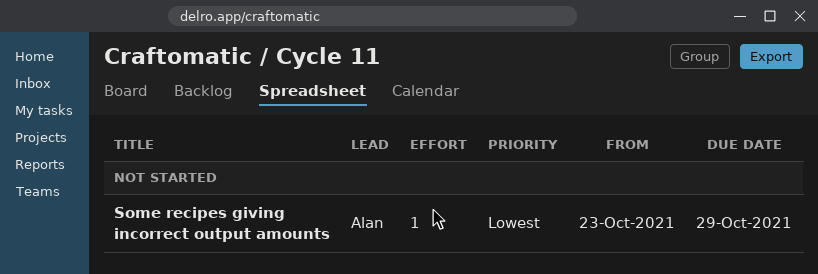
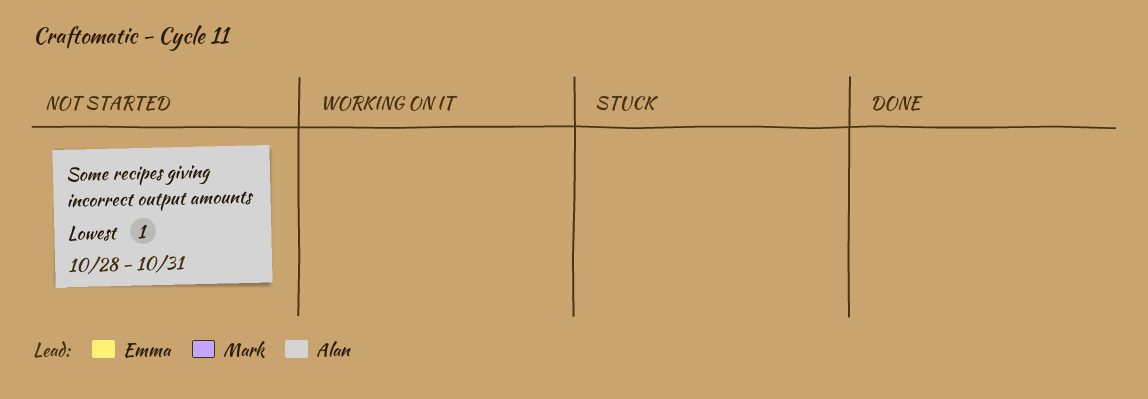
Some recipes giving incorrect output amounts, start: Oct 23 -> Oct 28
Some recipes giving incorrect output amounts, due: Oct 29 -> Oct 31

